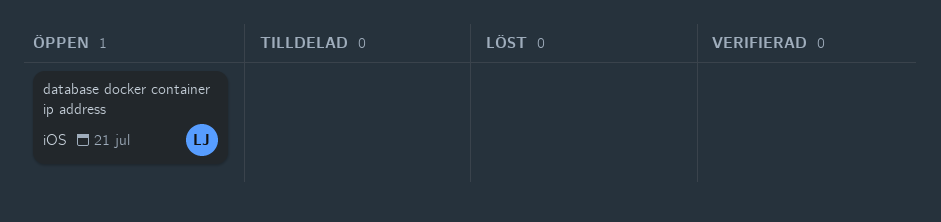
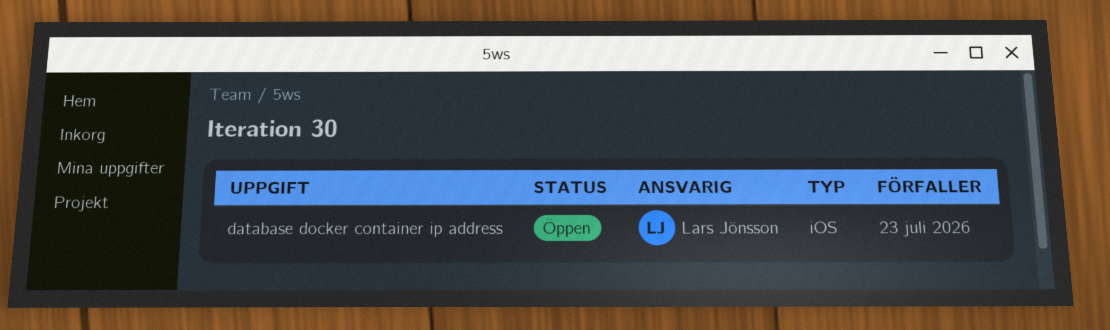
database docker container ip address, due: Jul 21 -> Jul 23

